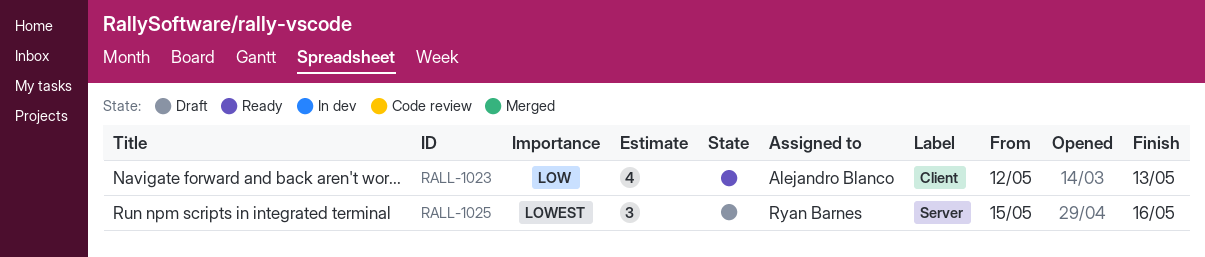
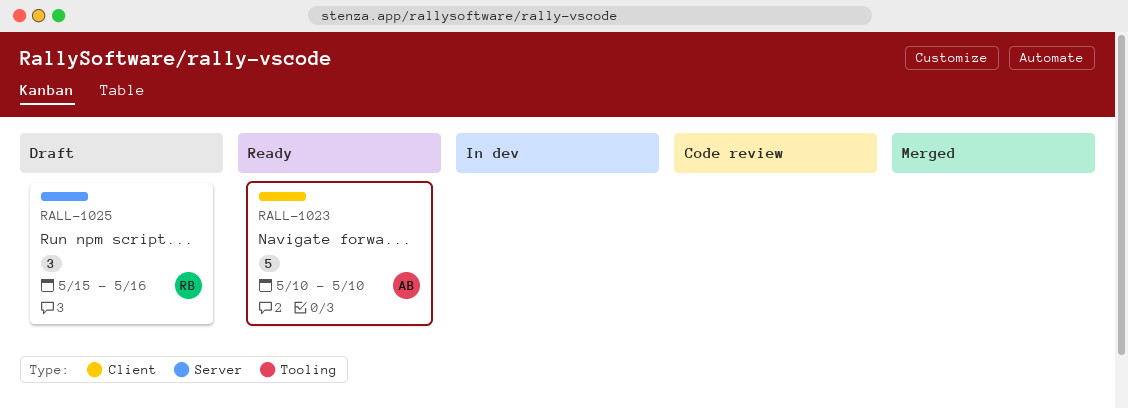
RALL-1023, estimate: 4 -> 5
RALL-1023, start: May 12 -> May 10
RALL-1023, due: May 13 -> May 10

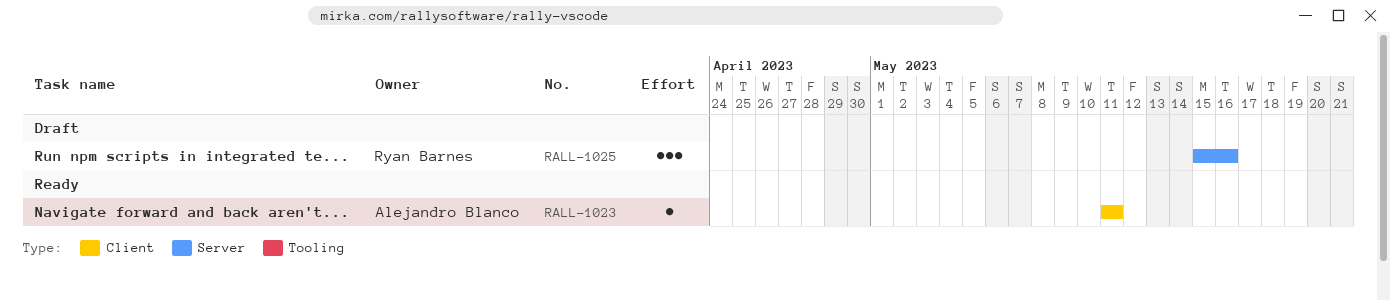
RALL-1023, estimate: 5 -> 1
RALL-1023, start: May 10 -> May 11
RALL-1023, due: May 10 -> May 11

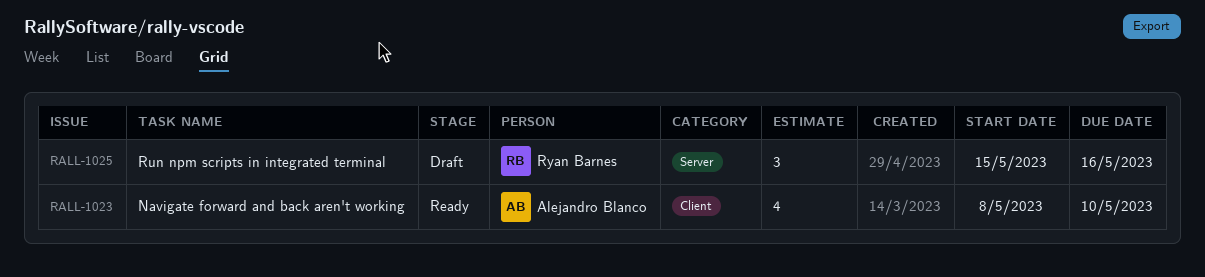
RALL-1023, estimate: 1 -> 4
RALL-1023, start: May 11 -> May 8
RALL-1023, due: May 11 -> May 10

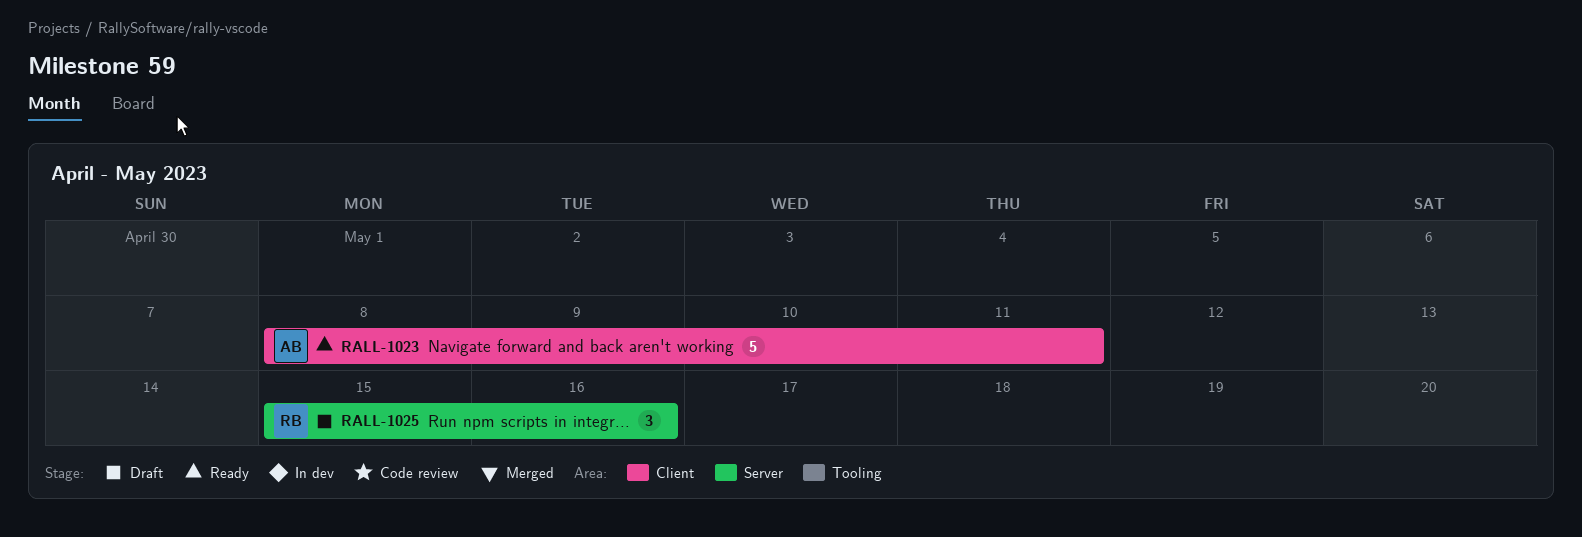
RALL-1023, estimate: 4 -> 5
RALL-1023, due: May 10 -> May 11

